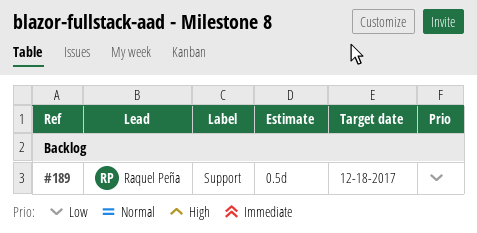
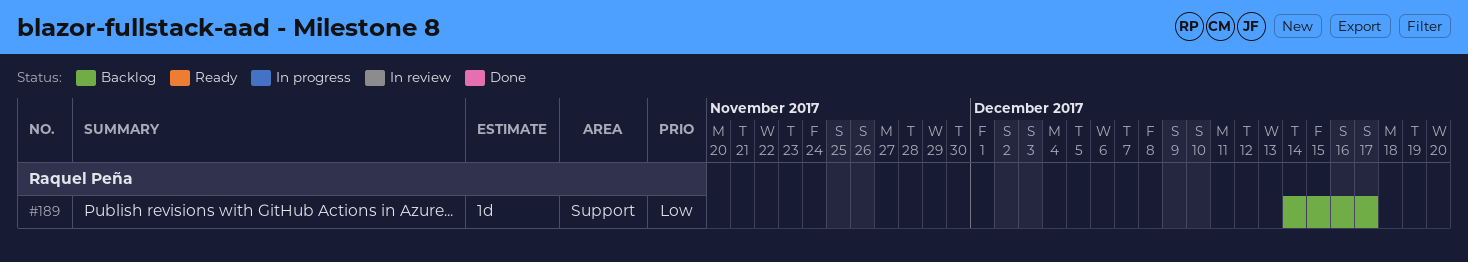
#189, estimate: 0.5d -> 1d
#189, due: Dec 18 -> Dec 17

